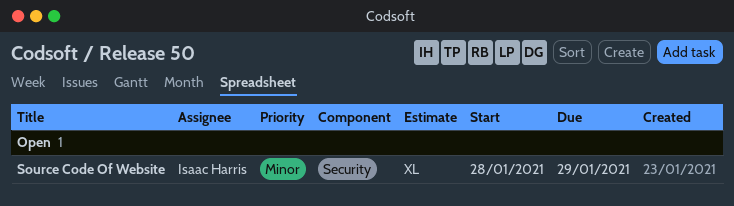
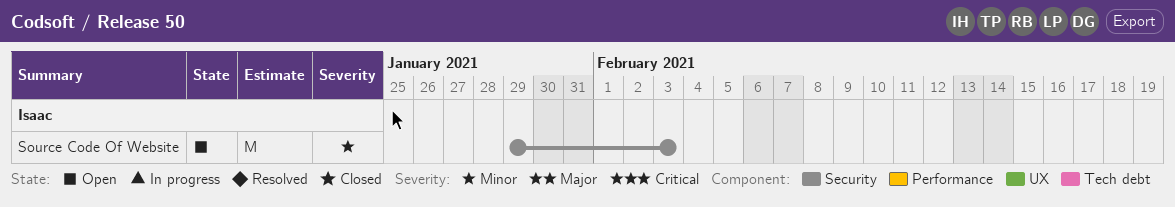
Source Code Of Website, estimate: XL -> M
Source Code Of Website, start: Jan 28 -> Jan 29
Source Code Of Website, due: Jan 29 -> Feb 3

